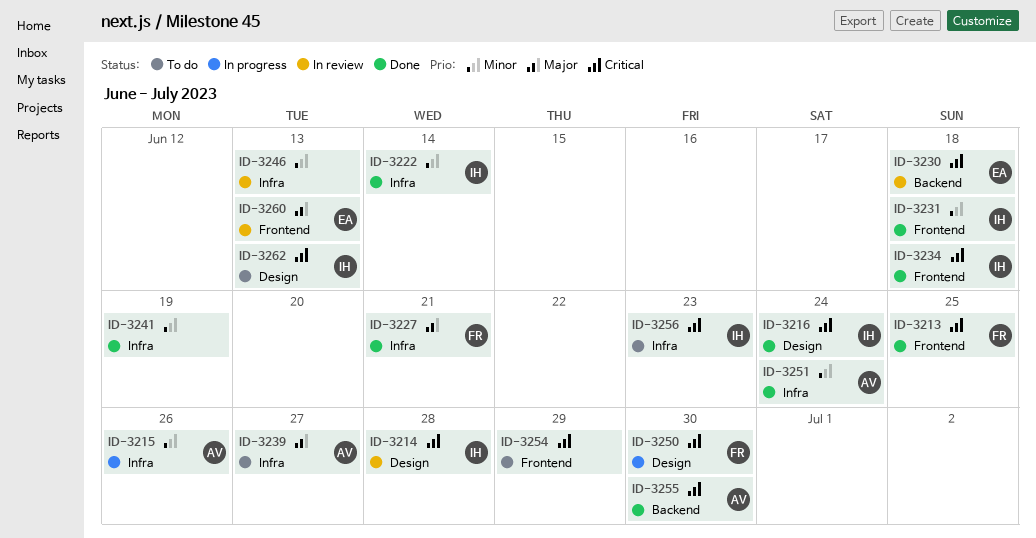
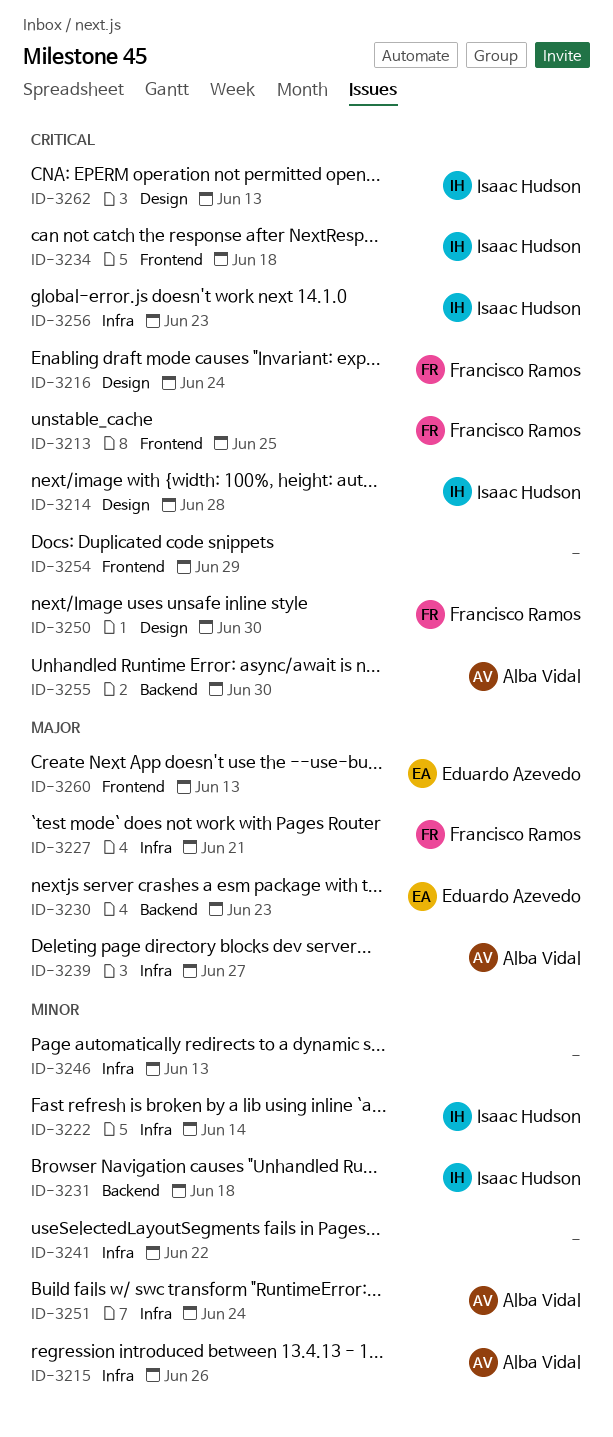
ID-3216, owner: Isaac Hudson -> Francisco Ramos
ID-3230, priority: Critical -> Major
ID-3230, due: Jun 18 -> Jun 23
ID-3231, label: Frontend -> Backend
ID-3241, due: Jun 19 -> Jun 22

